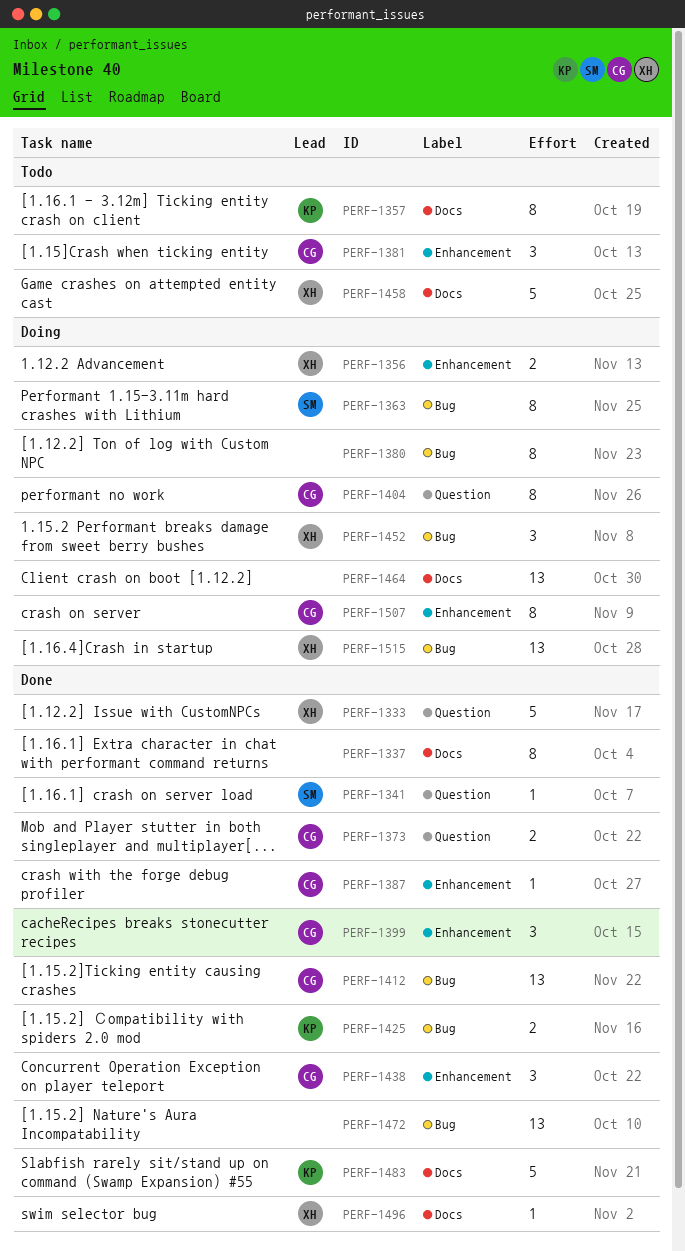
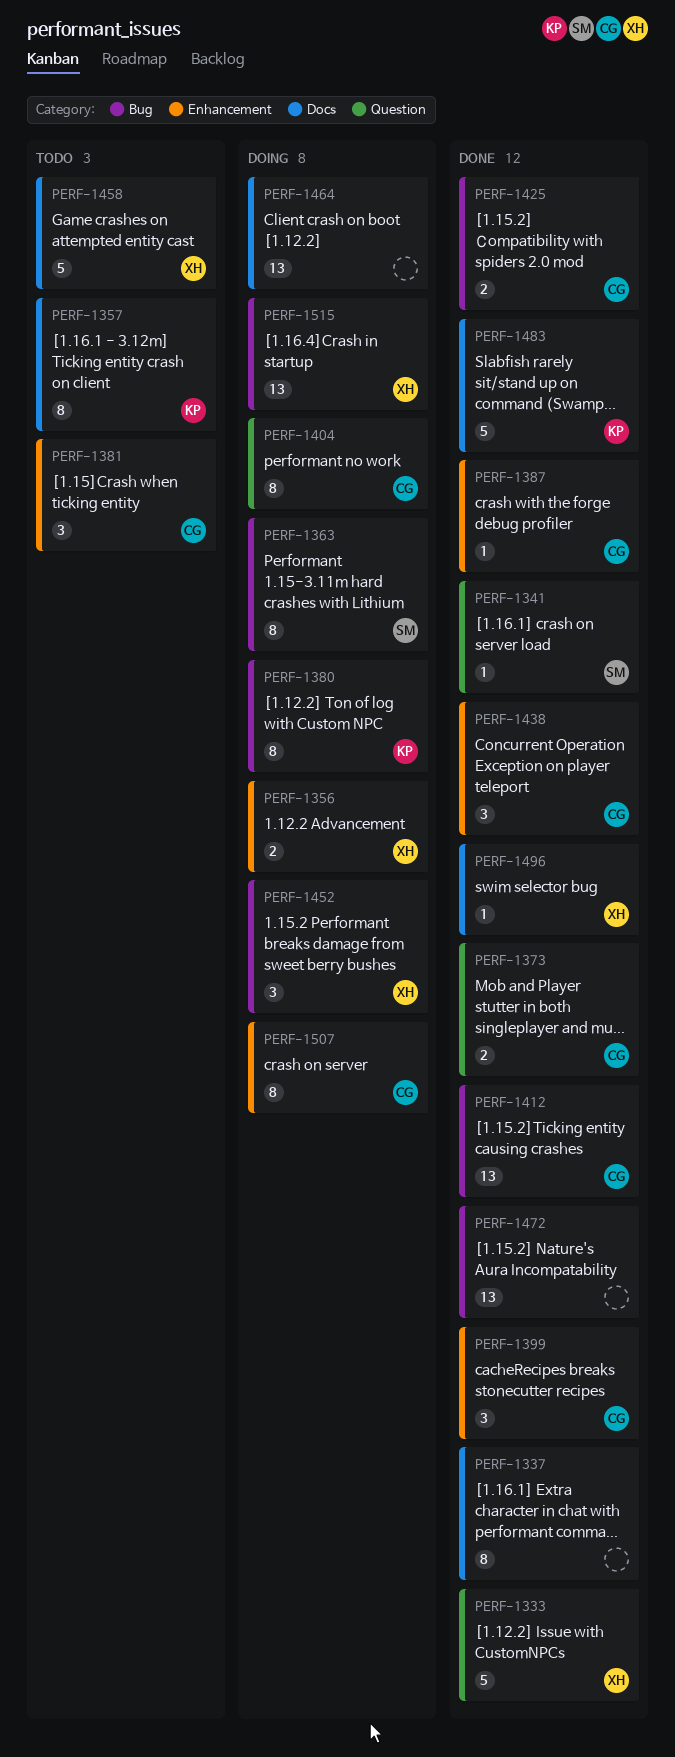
PERF-1380, owner: none -> KP
PERF-1425, owner: KP -> CG

